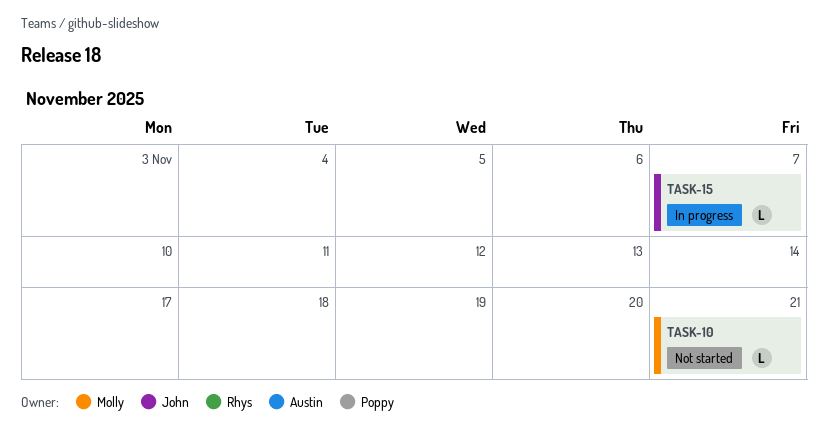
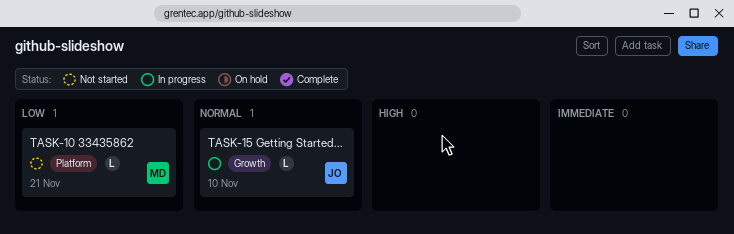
TASK-15, due: Nov 7 -> Nov 10

